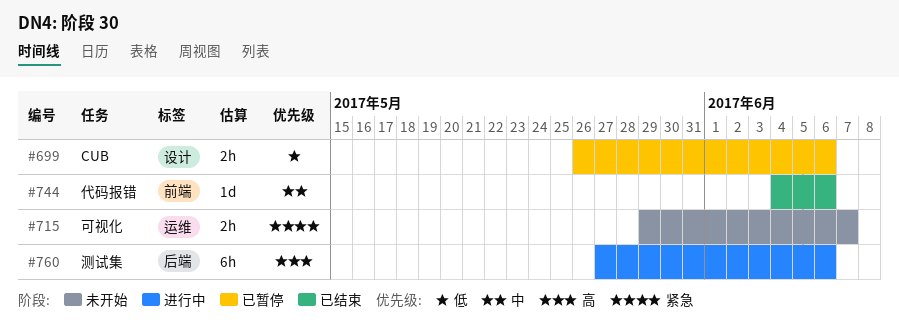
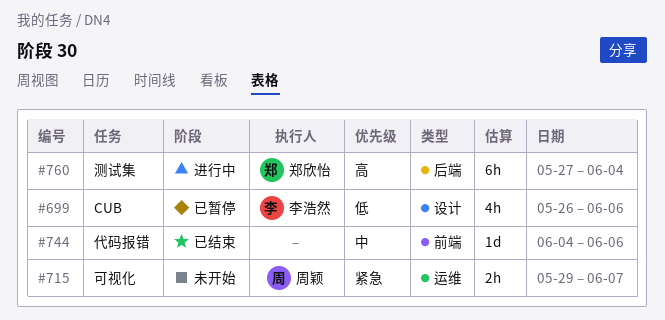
#699, estimate: 2h -> 4h
#760, due: Jun 6 -> Jun 4

